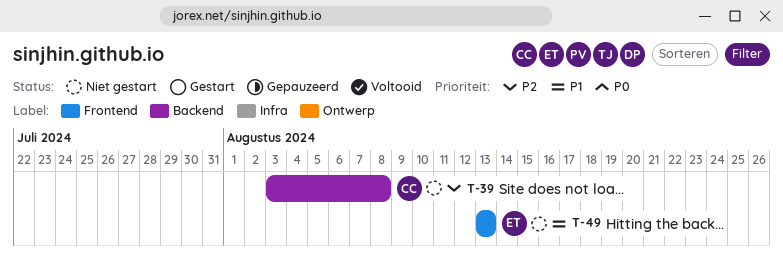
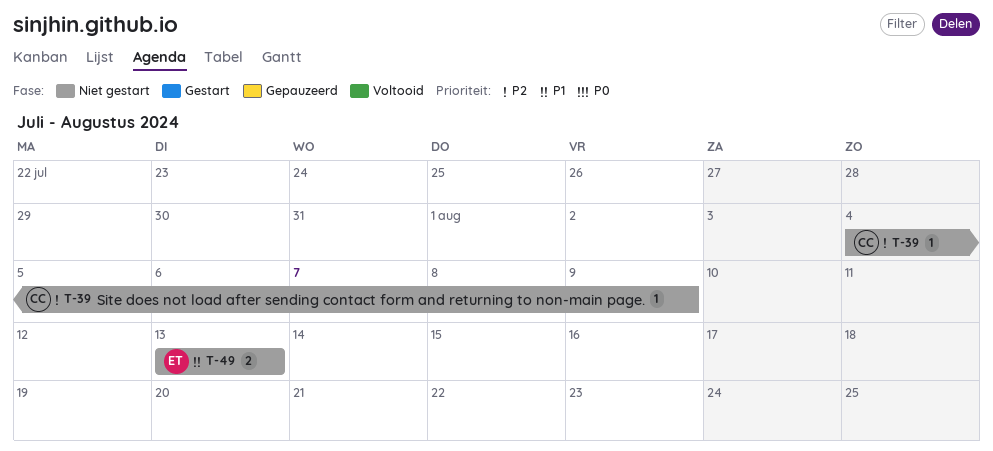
T-39, start: Aug 3 -> Aug 4
T-39, due: Aug 8 -> Aug 9

